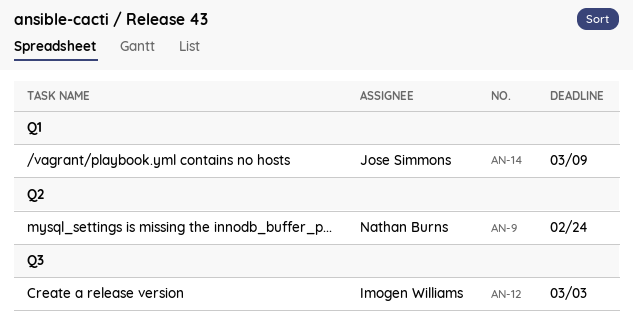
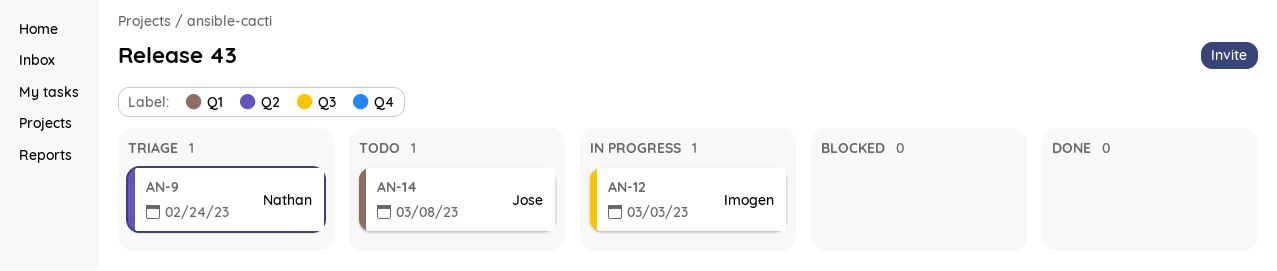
AN-14, due: Mar 9 -> Mar 8

